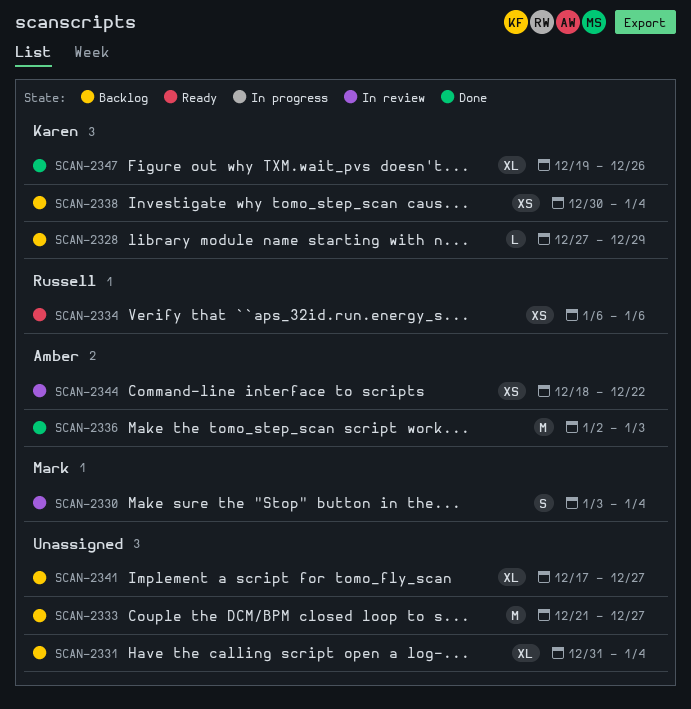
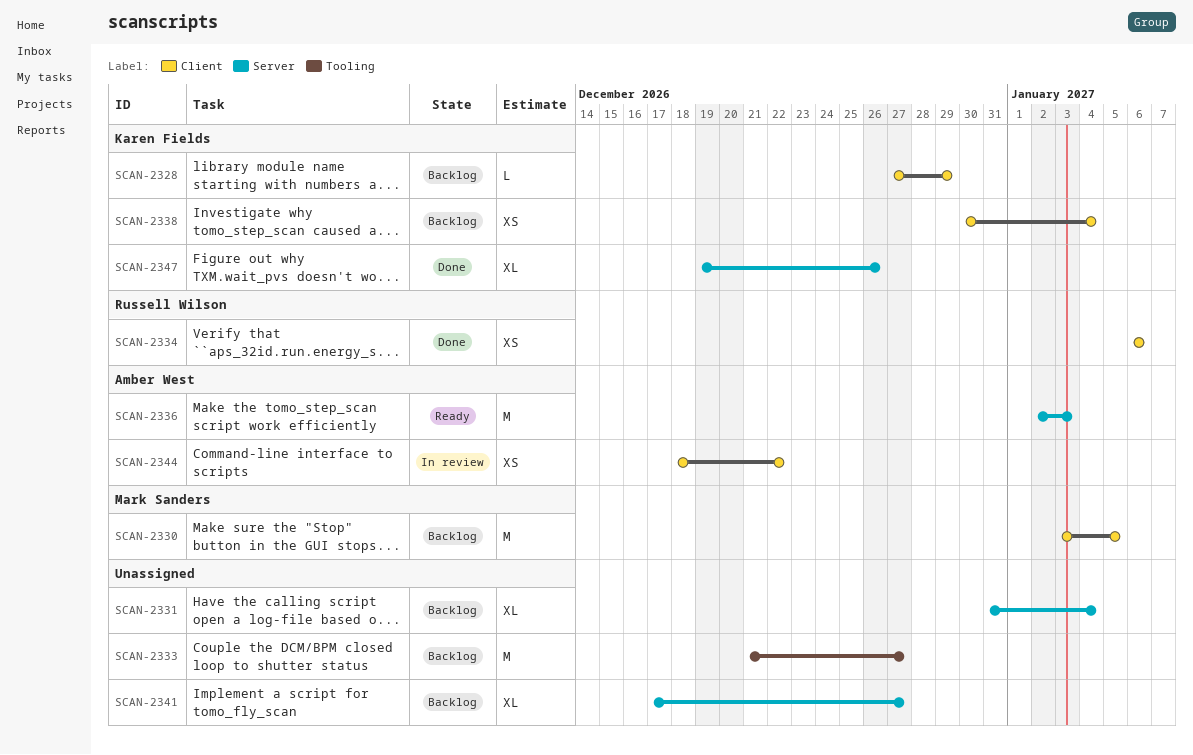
SCAN-2330, status: In review -> Backlog
SCAN-2330, estimate: S -> M
SCAN-2330, due: Jan 4 -> Jan 5
SCAN-2334, status: Ready -> Done
SCAN-2336, status: Done -> Ready

